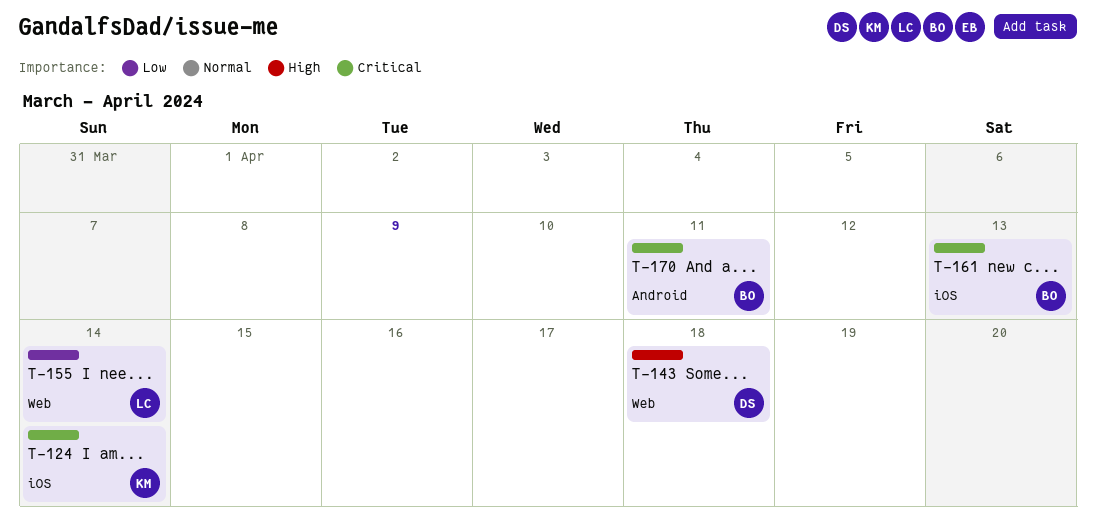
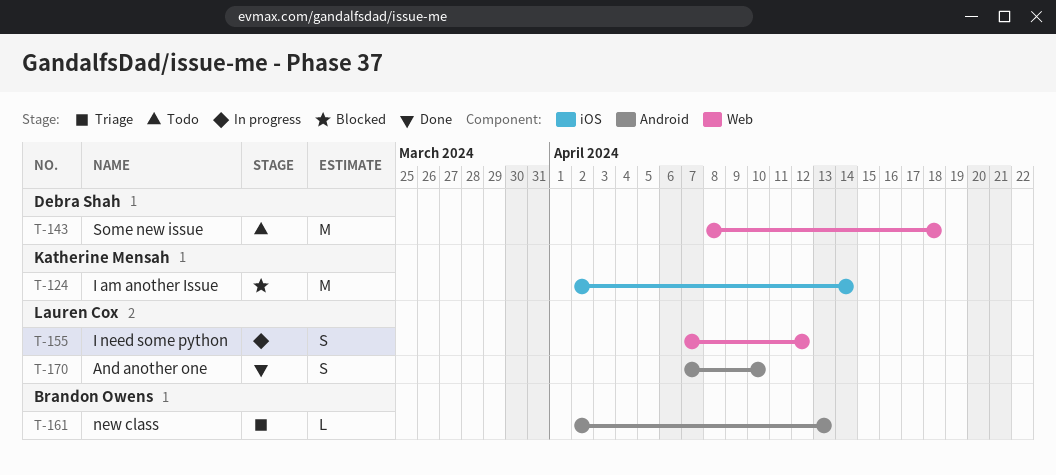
T-155, due: Apr 14 -> Apr 12
T-161, label: iOS -> Android
T-170, owner: Brandon Owens -> Lauren Cox
T-170, due: Apr 11 -> Apr 10

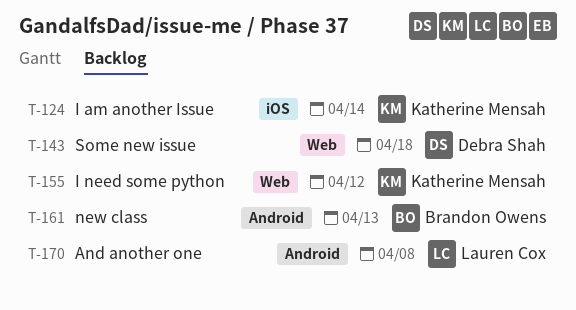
T-155, owner: Lauren Cox -> Katherine Mensah
T-170, due: Apr 10 -> Apr 8

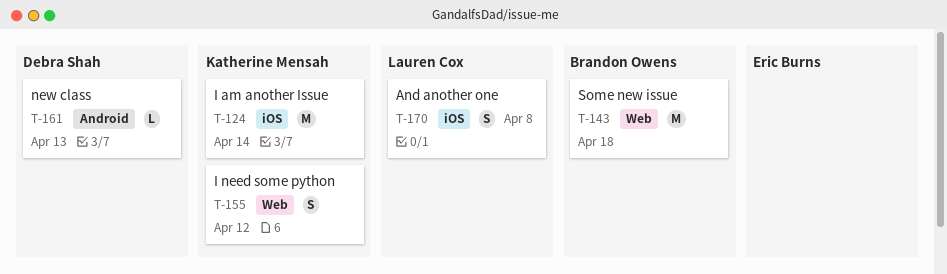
T-143, owner: Debra Shah -> Brandon Owens
T-161, owner: Brandon Owens -> Debra Shah
T-170, label: Android -> iOS

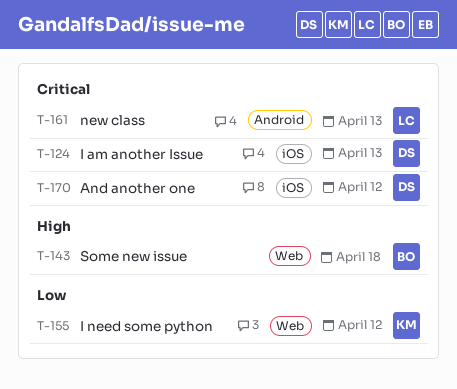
T-124, owner: Katherine Mensah -> Debra Shah
T-124, due: Apr 14 -> Apr 13
T-161, owner: Debra Shah -> Lauren Cox
T-170, owner: Lauren Cox -> Debra Shah
T-170, due: Apr 8 -> Apr 12

